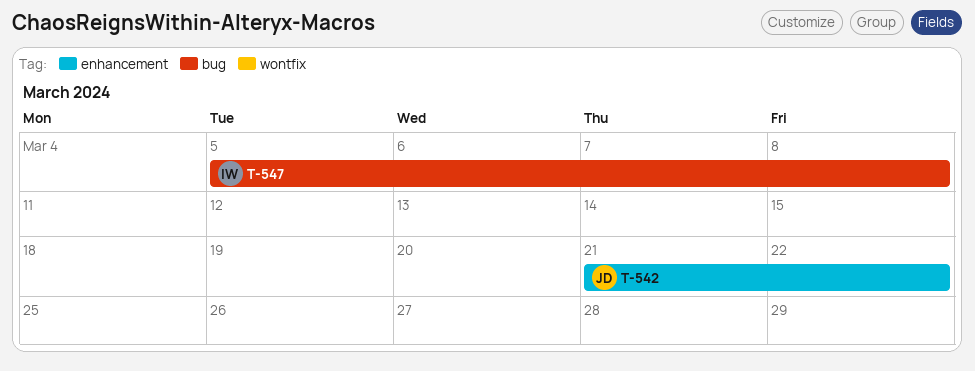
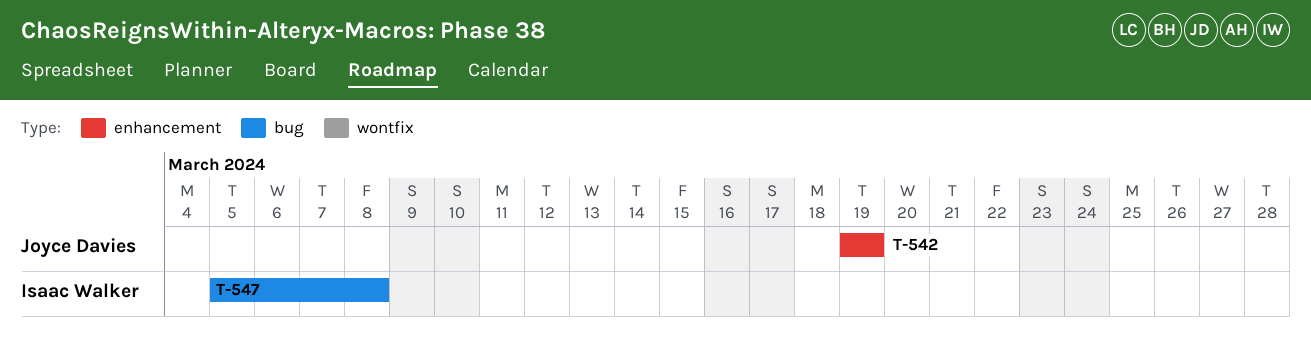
T-542, start: Mar 21 -> Mar 19
T-542, due: Mar 22 -> Mar 19

